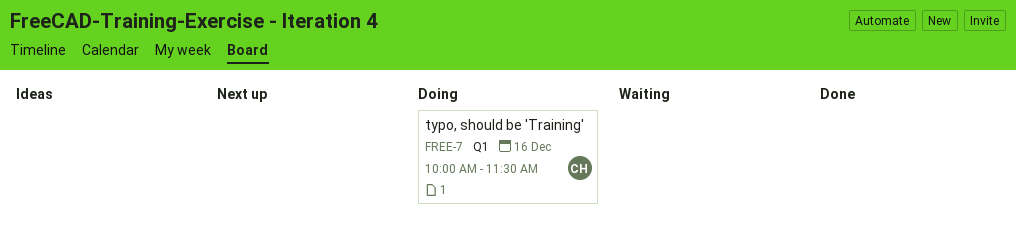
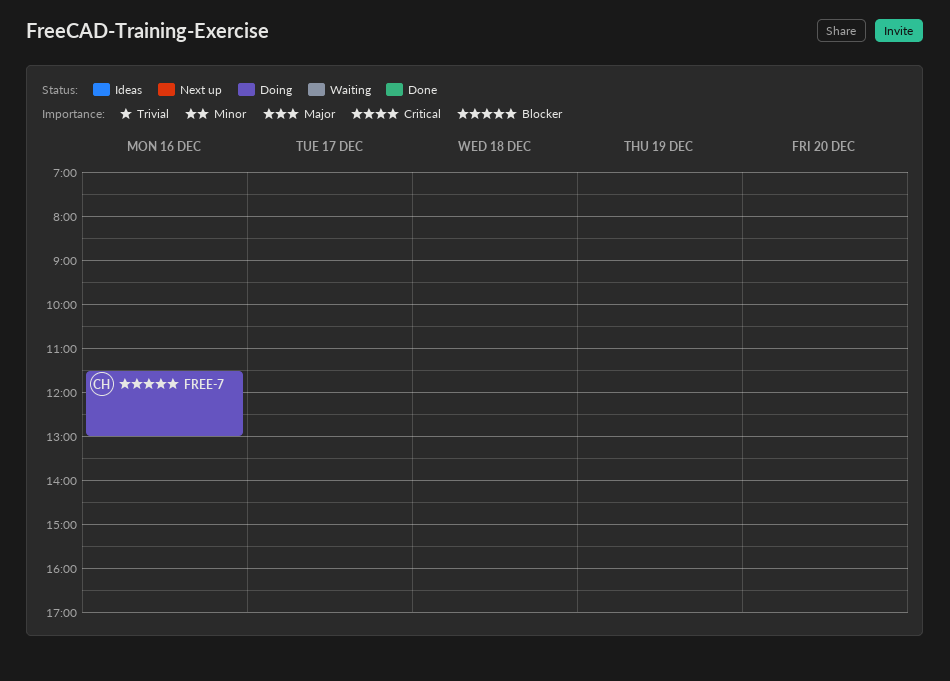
FREE-7, begins: 10:00 -> 11:30
FREE-7, ends: 11:30 -> 13:00

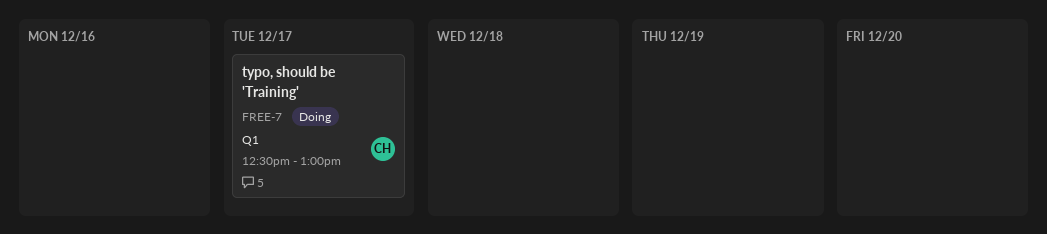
FREE-7, day: Dec 16 -> Dec 17
FREE-7, begins: 11:30 -> 12:30

